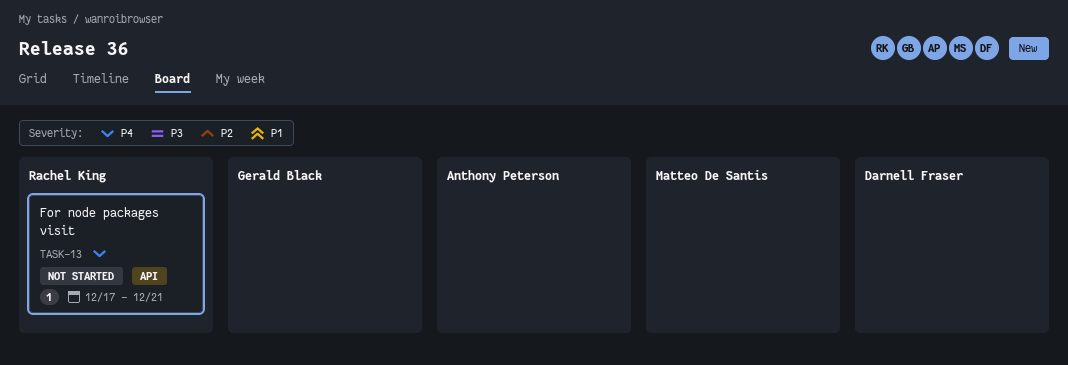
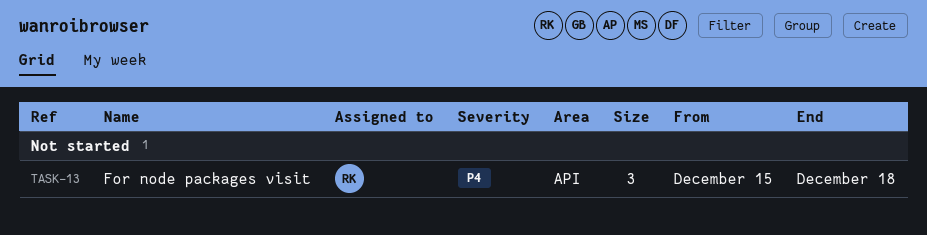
TASK-13, estimate: 1 -> 3
TASK-13, start: Dec 17 -> Dec 15
TASK-13, due: Dec 21 -> Dec 18

